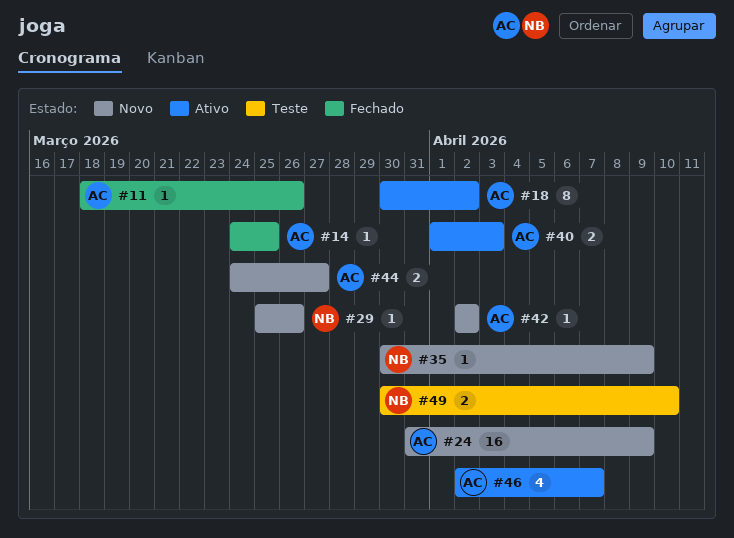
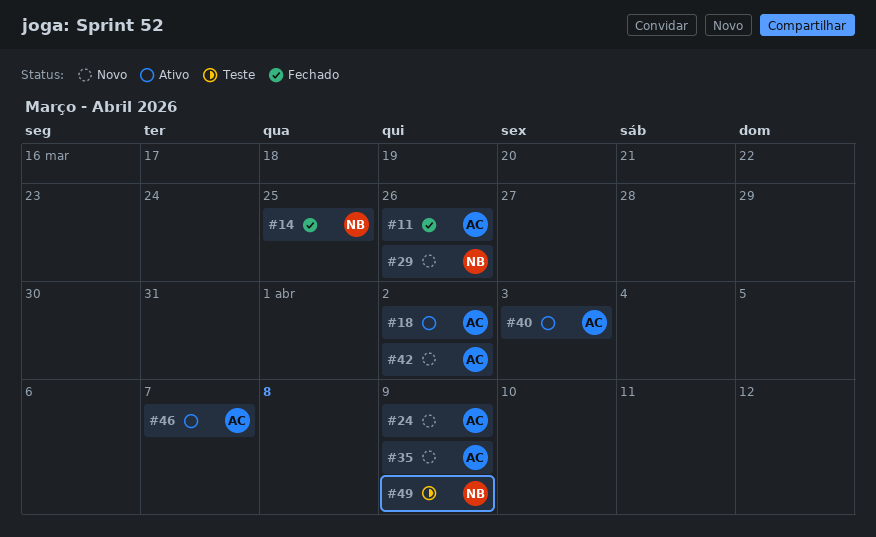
#14, owner: AC -> NB
#35, owner: NB -> AC
#44: present -> none
#49, due: Apr 10 -> Apr 9

